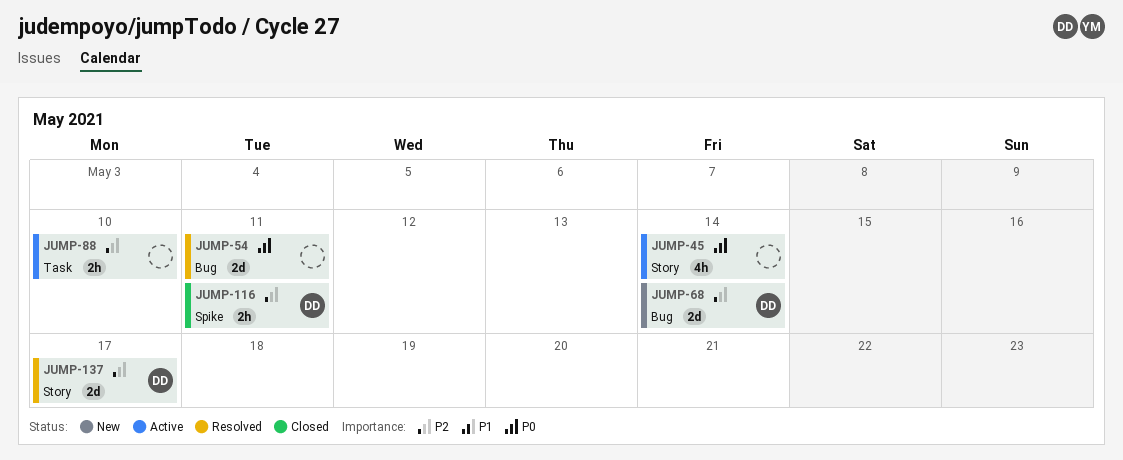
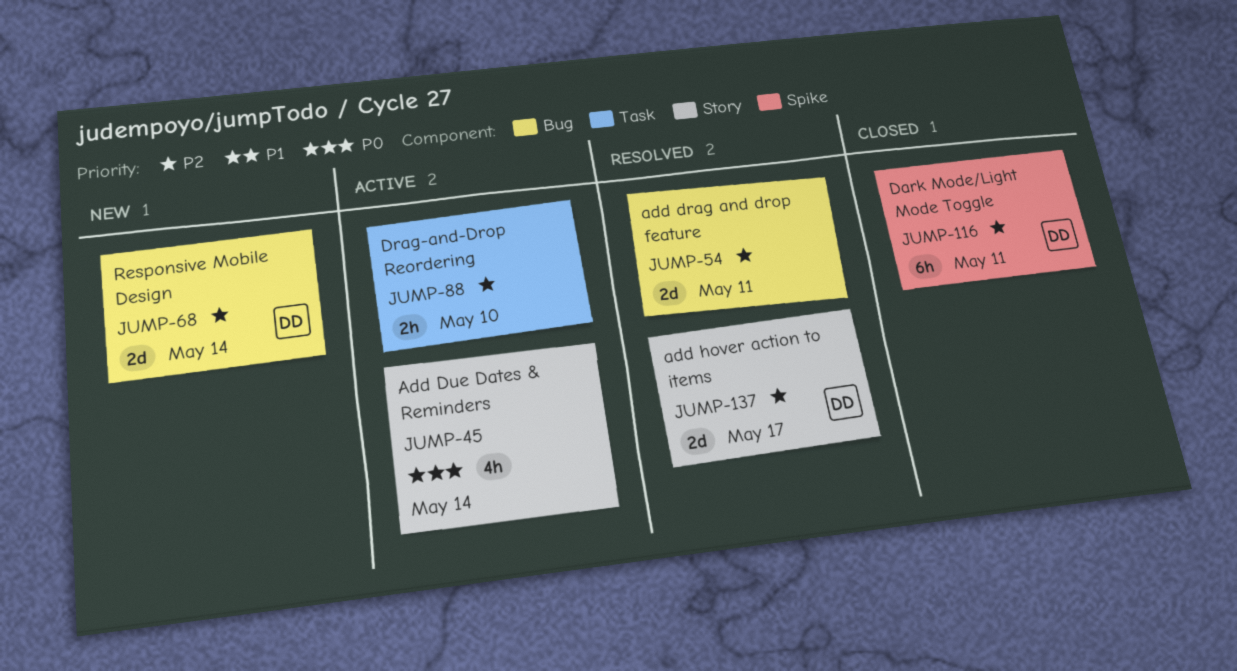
JUMP-54, priority: P0 -> P2
JUMP-116, estimate: 2h -> 6h

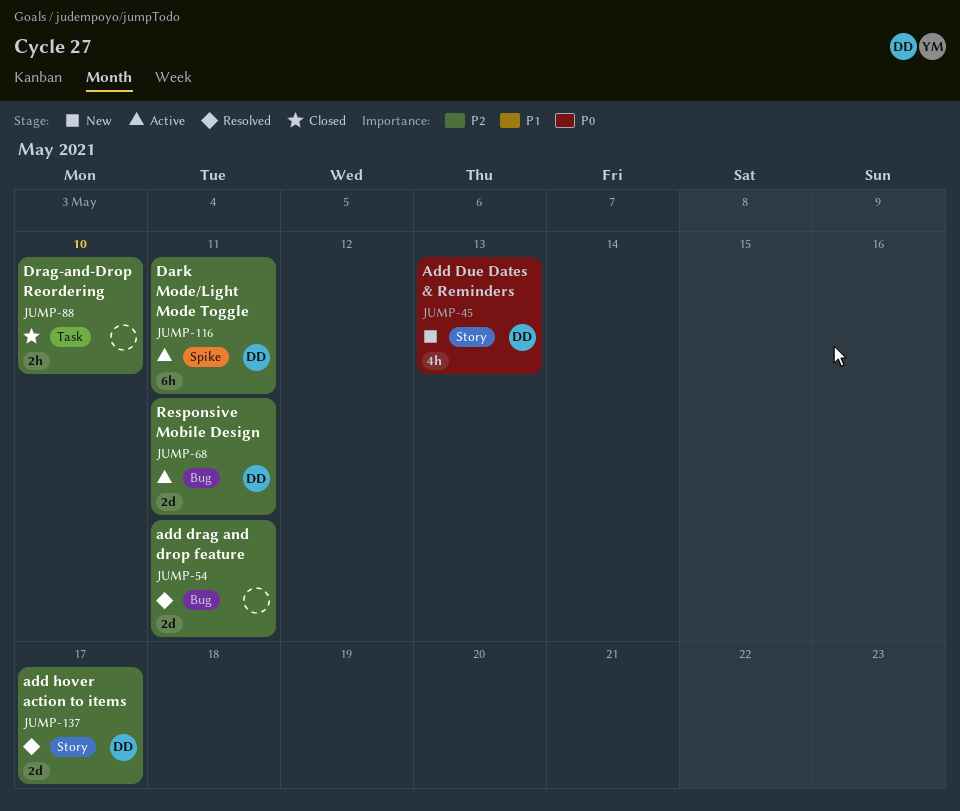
JUMP-45, status: Active -> New
JUMP-45, owner: none -> DD
JUMP-45, due: May 14 -> May 13
JUMP-68, status: New -> Active
JUMP-68, due: May 14 -> May 11
JUMP-88, status: Active -> Closed
JUMP-116, status: Closed -> Active

